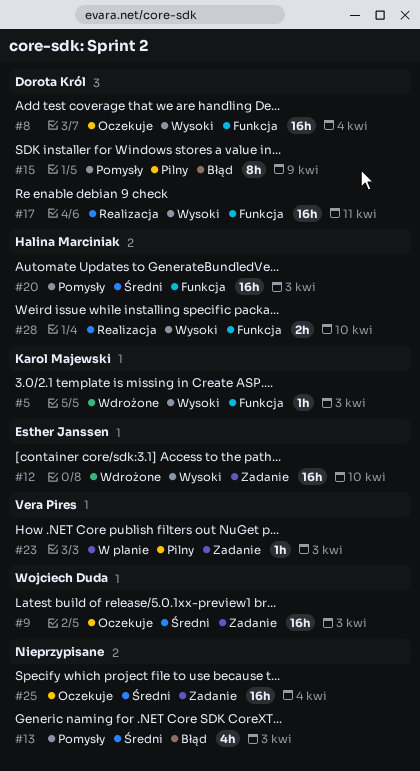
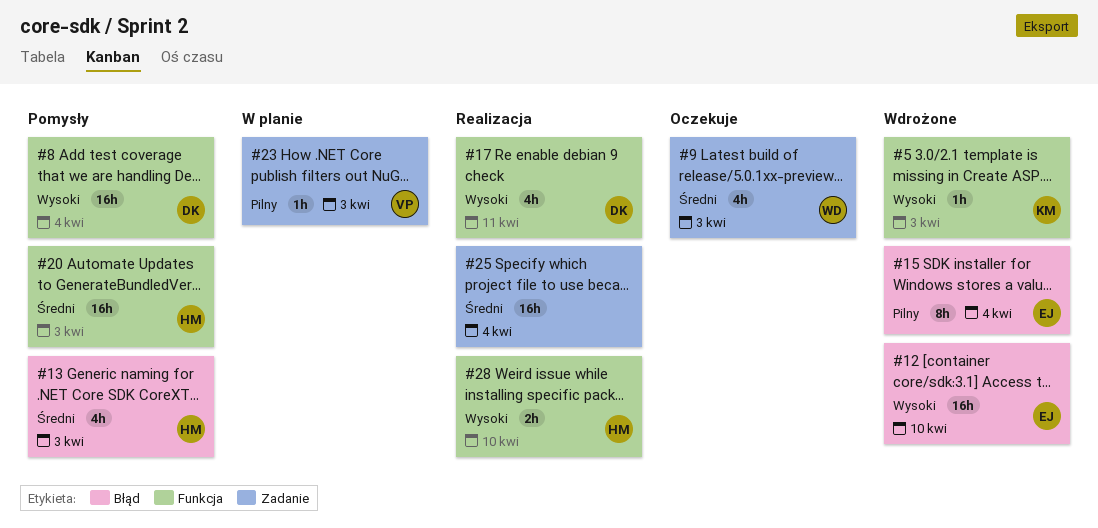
#8, status: Oczekuje -> Pomysły
#9, estimate: 16h -> 4h
#12, label: Zadanie -> Błąd
#13, owner: none -> Halina Marciniak
#15, status: Pomysły -> Wdrożone
#15, owner: Dorota Król -> Esther Janssen
#15, due: Apr 9 -> Apr 4
#17, estimate: 16h -> 4h
#25, status: Oczekuje -> Realizacja

